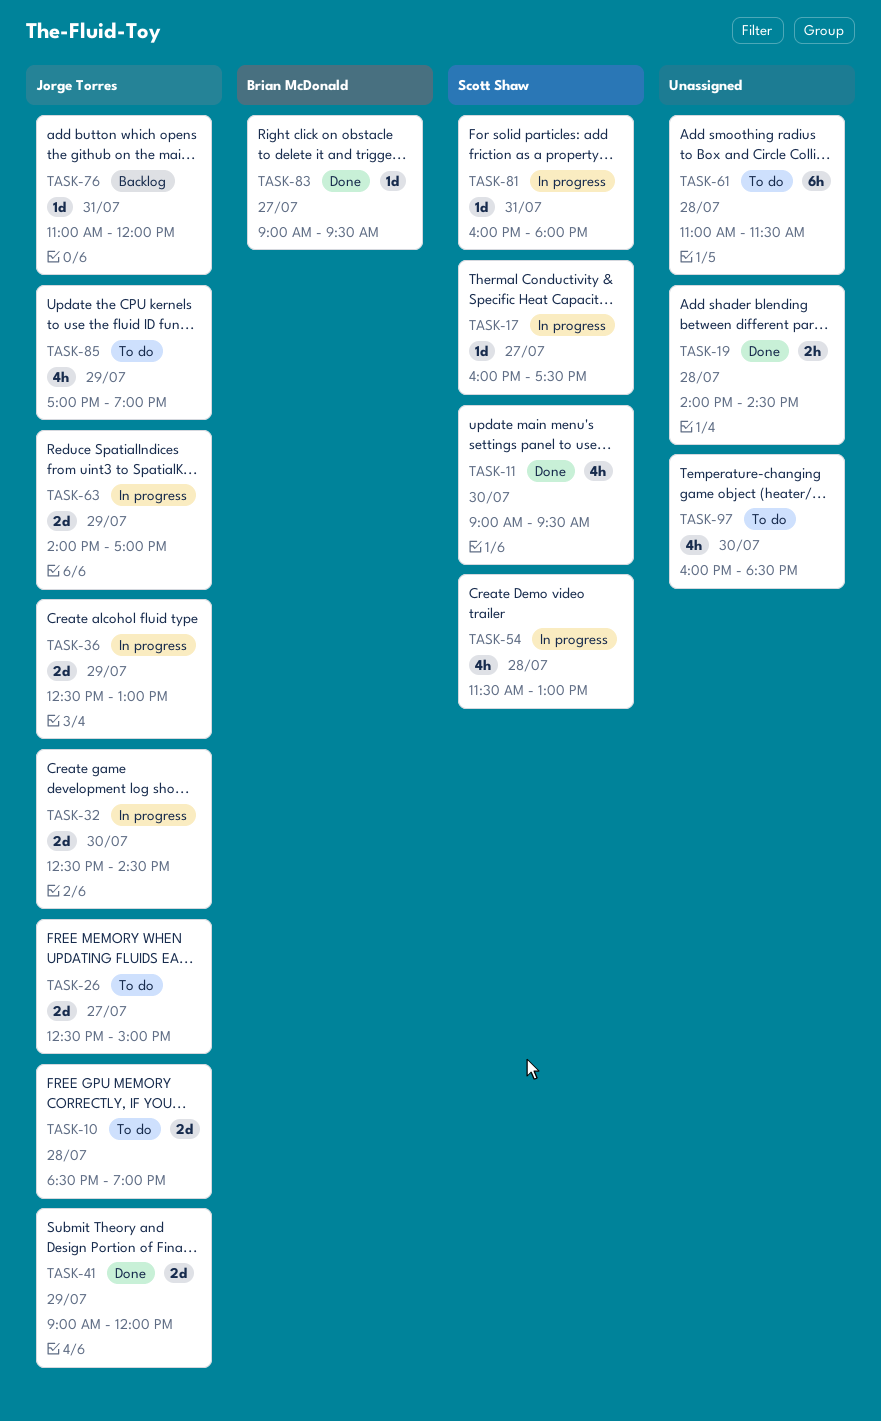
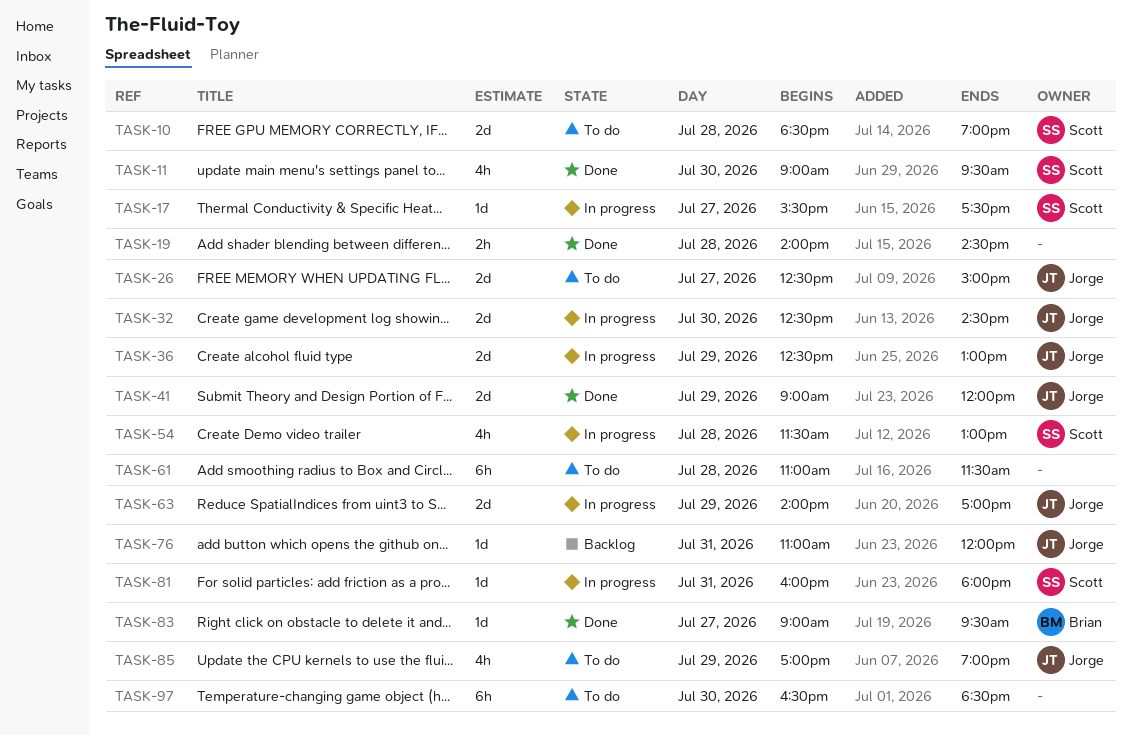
TASK-10, owner: Jorge Torres -> Scott Shaw
TASK-17, begins: 16:00 -> 15:30
TASK-97, estimate: 4h -> 6h
TASK-97, begins: 16:00 -> 16:30

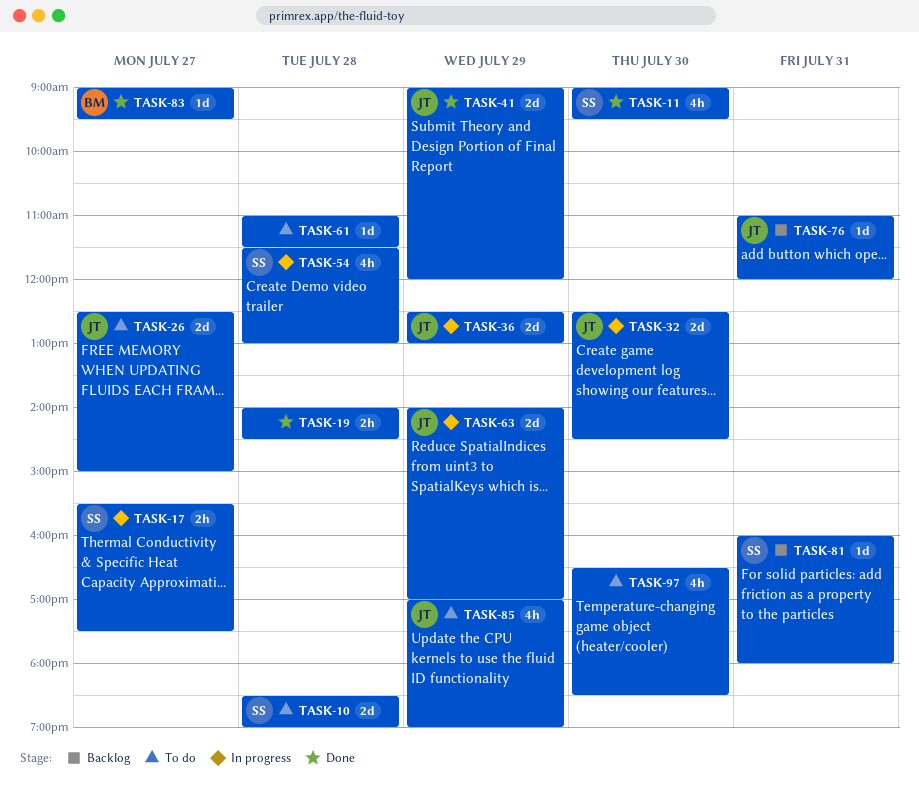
TASK-17, estimate: 1d -> 2h
TASK-61, estimate: 6h -> 1d
TASK-81, status: In progress -> Backlog
TASK-97, estimate: 6h -> 4h

